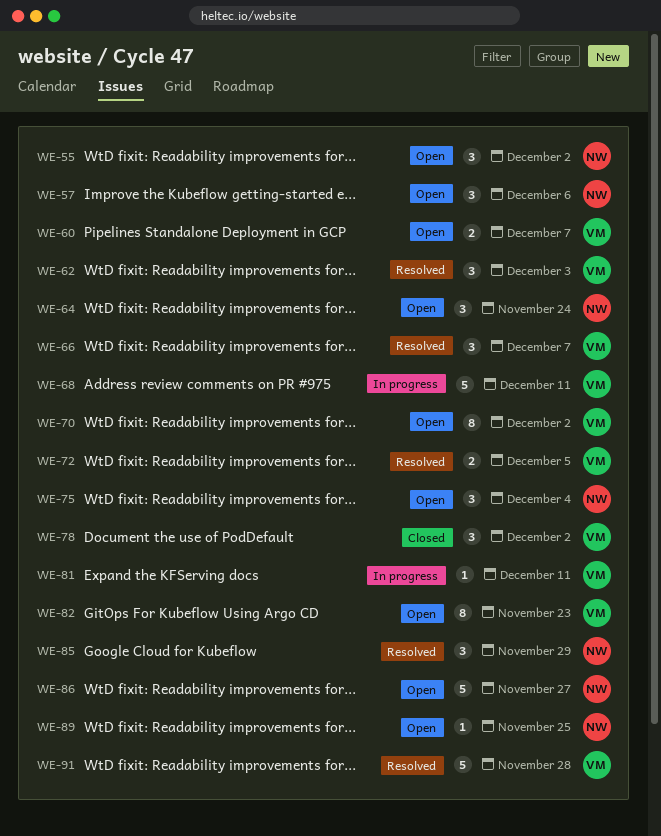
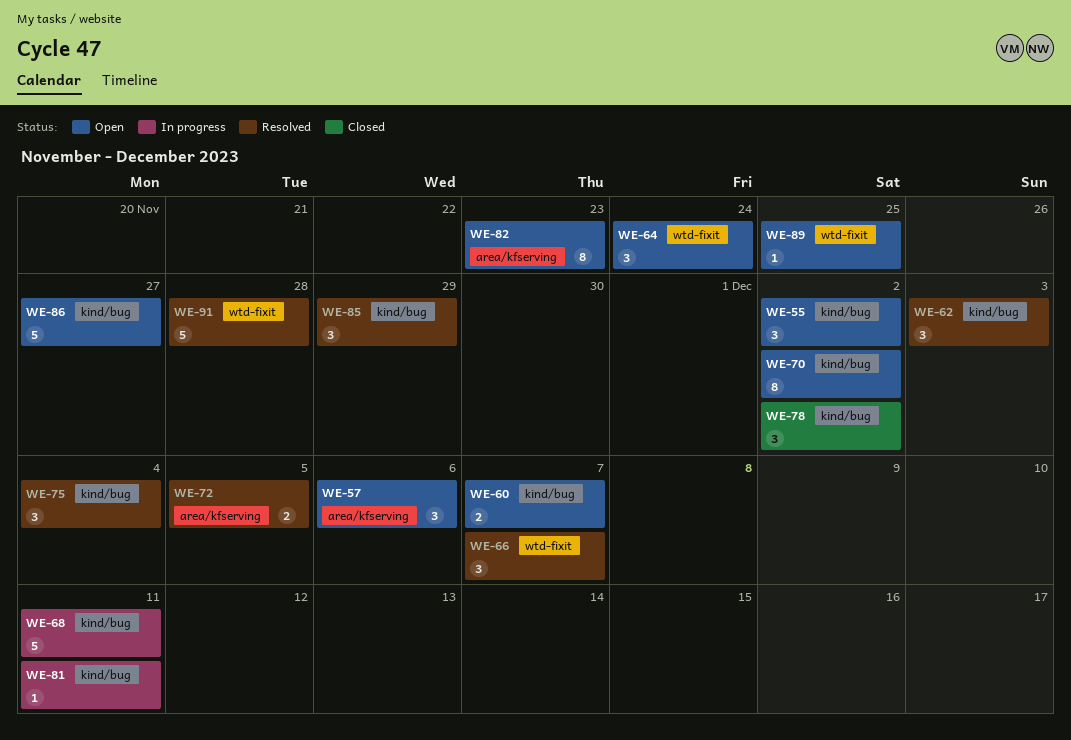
WE-75, status: Open -> Resolved

